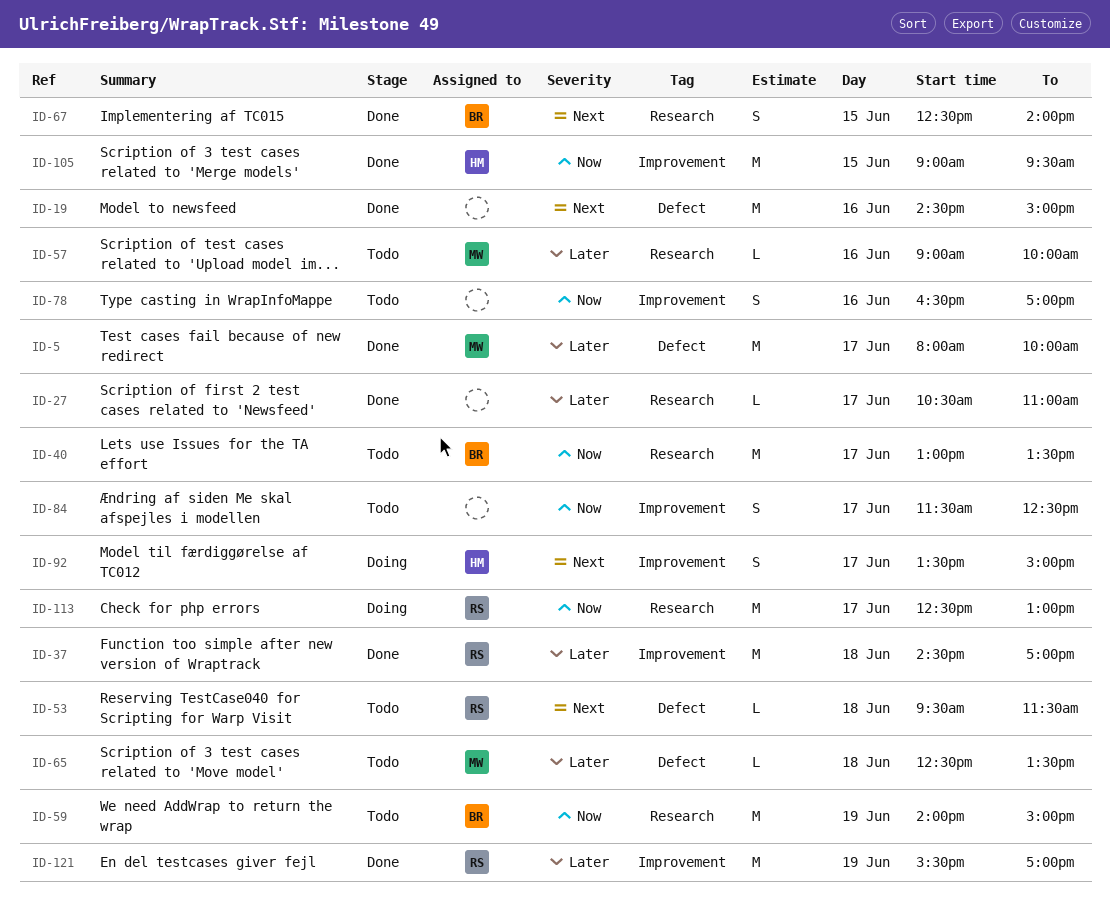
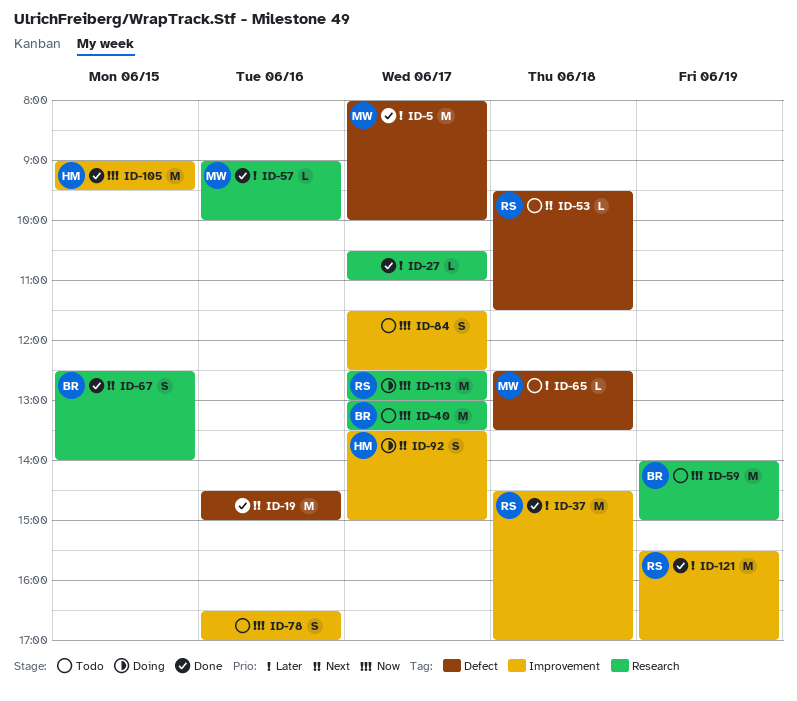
ID-57, status: Todo -> Done

